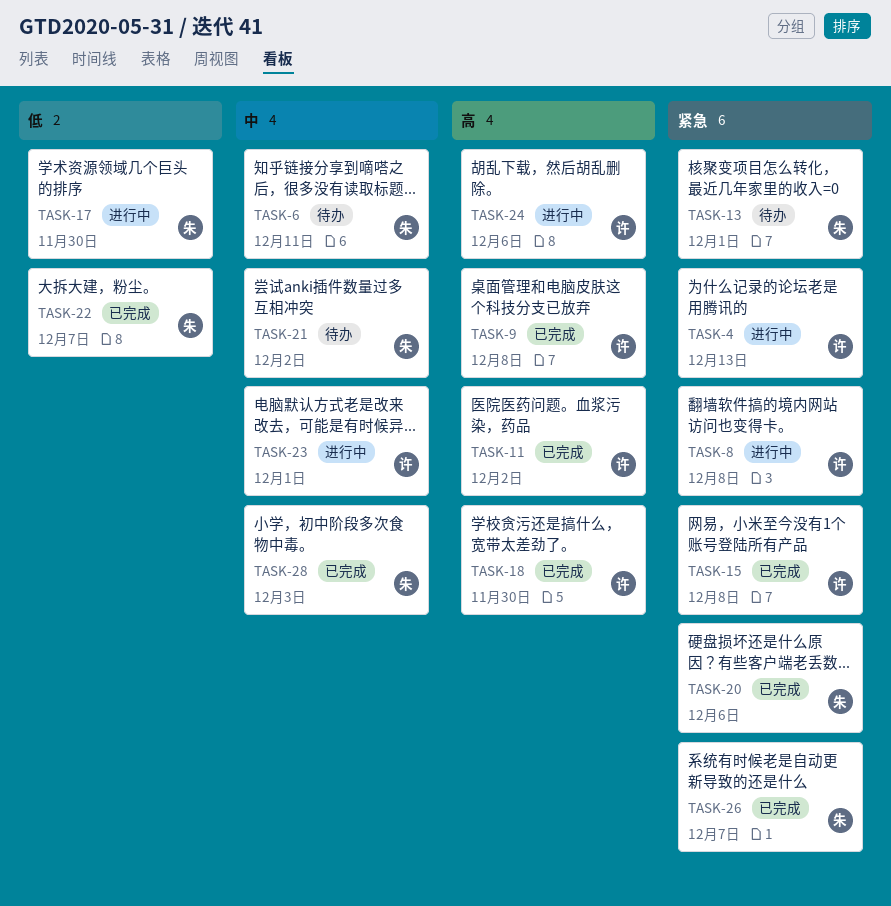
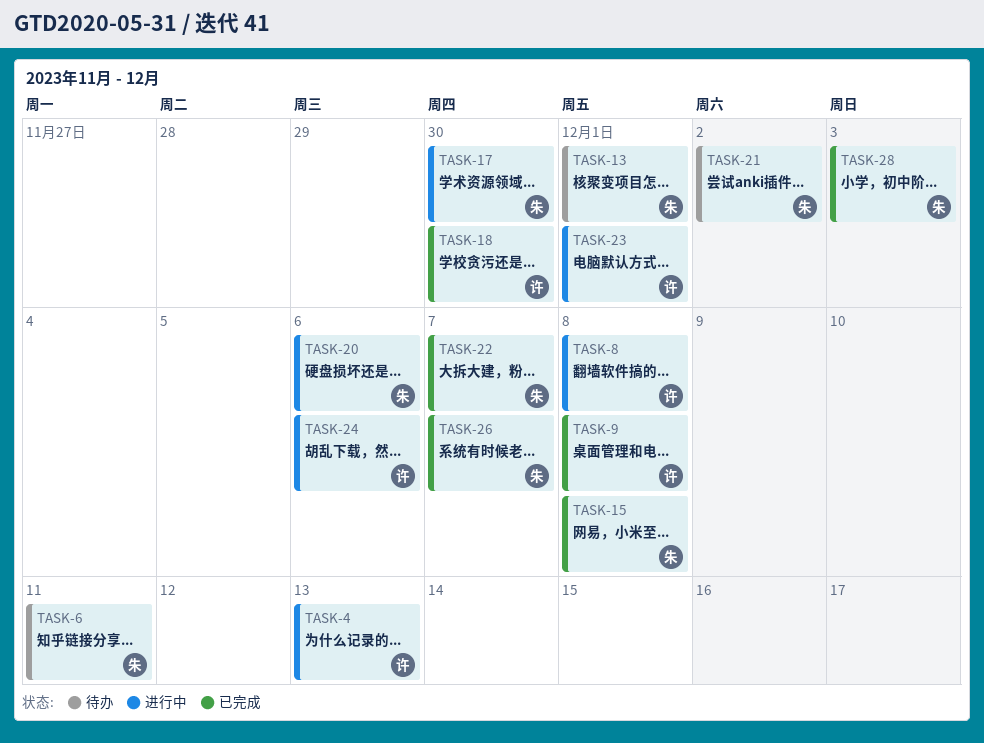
TASK-11: present -> none
TASK-15, owner: 许 -> 朱
TASK-20, status: 已完成 -> 进行中

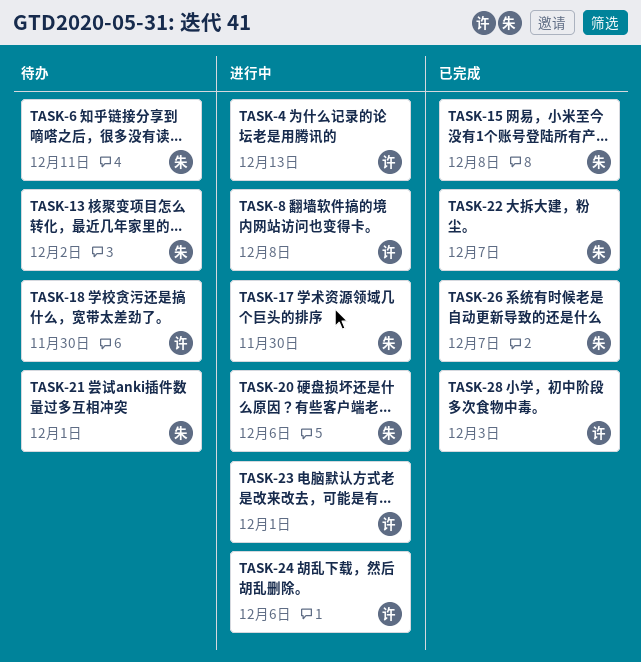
TASK-9: present -> none
TASK-13, due: Dec 1 -> Dec 2
TASK-18, status: 已完成 -> 待办
TASK-21, due: Dec 2 -> Dec 1
TASK-28, owner: 朱 -> 许

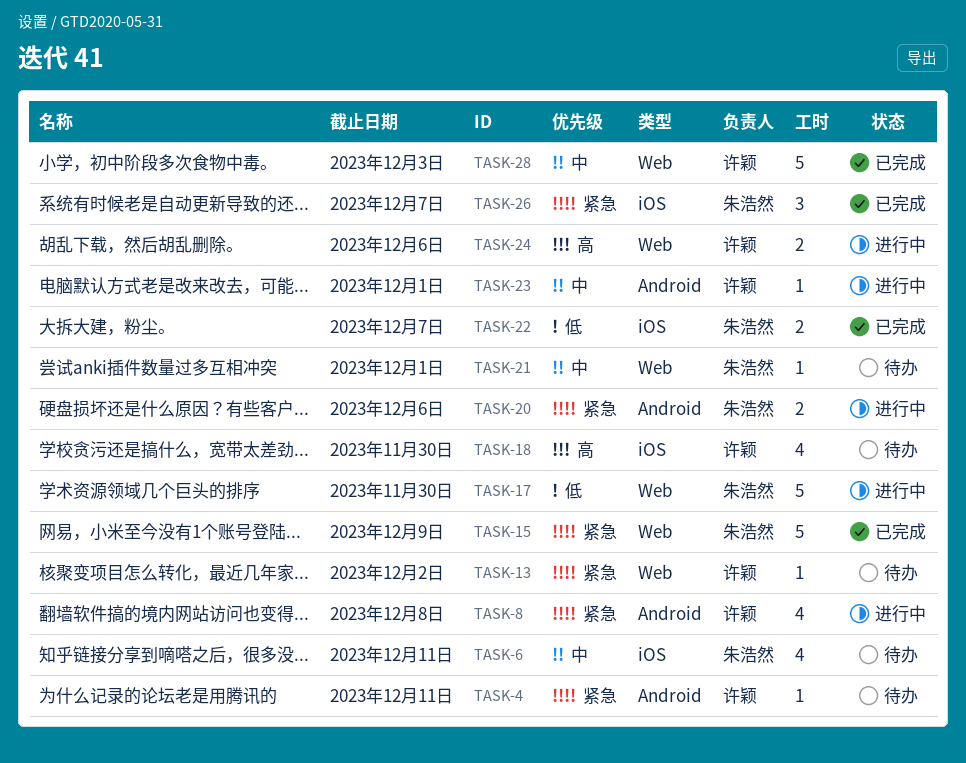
TASK-4, status: 进行中 -> 待办
TASK-4, due: Dec 13 -> Dec 11
TASK-13, owner: 朱浩然 -> 许颖
TASK-15, due: Dec 8 -> Dec 9

